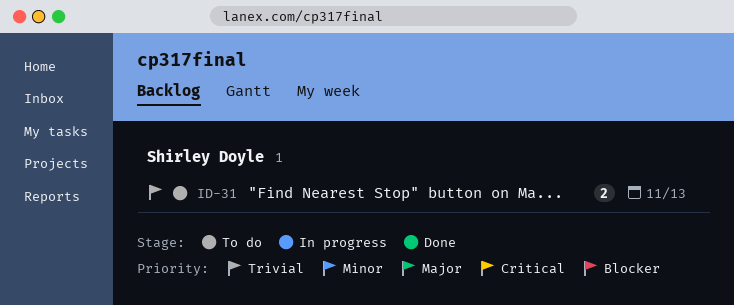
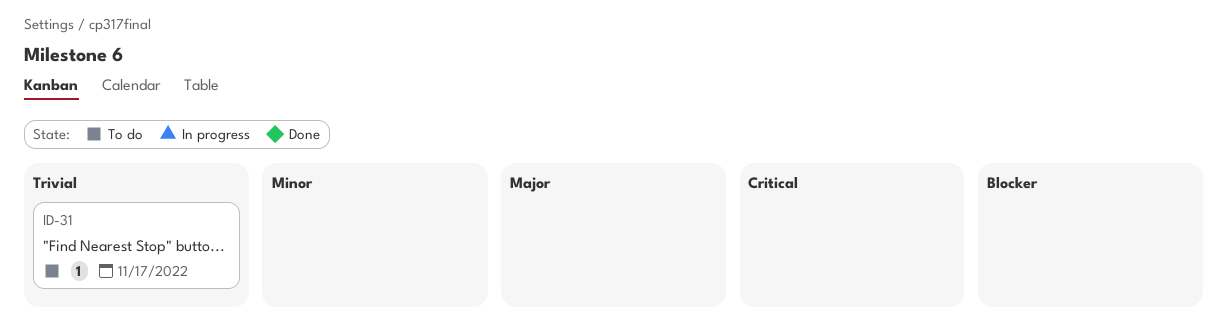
ID-31, estimate: 2 -> 1
ID-31, due: Nov 13 -> Nov 17

